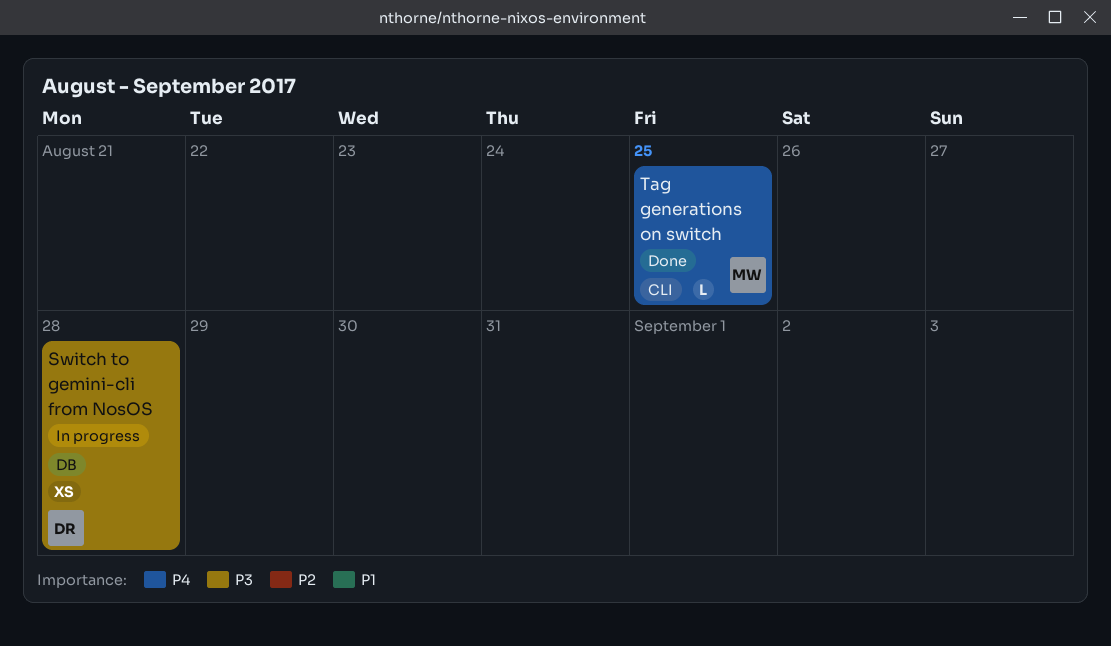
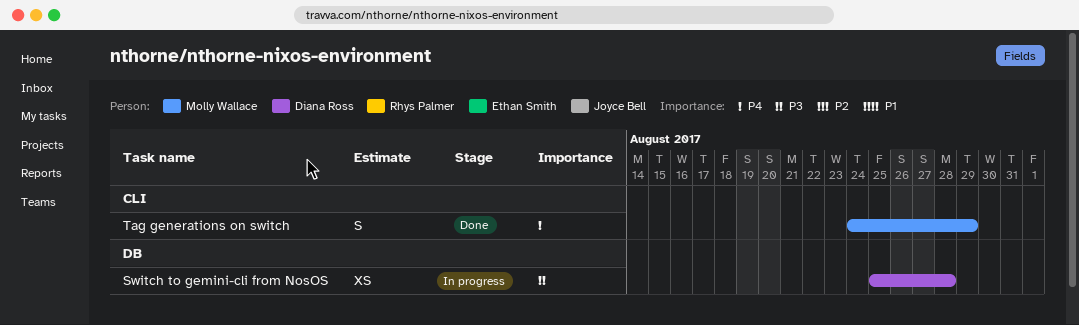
Tag generations on switch, estimate: L -> S
Tag generations on switch, due: Aug 25 -> Aug 29

